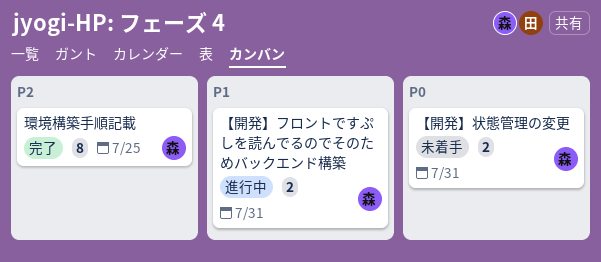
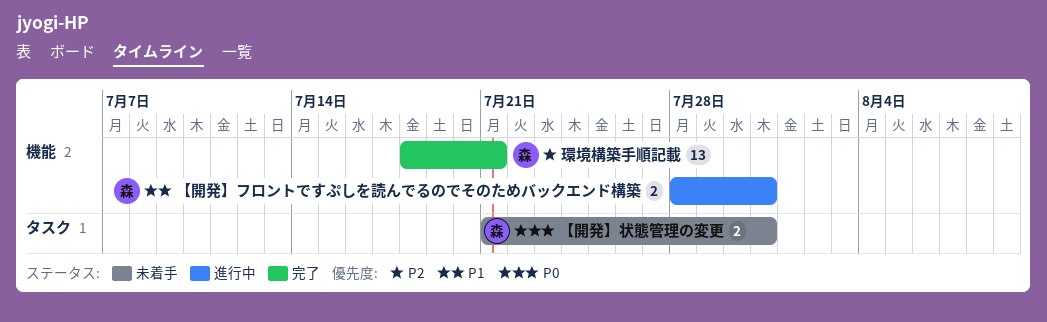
環境構築手順記載, estimate: 8 -> 13
環境構築手順記載, due: Jul 25 -> Jul 21

